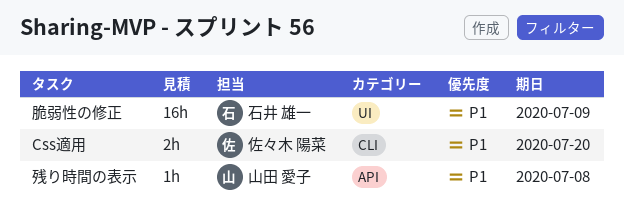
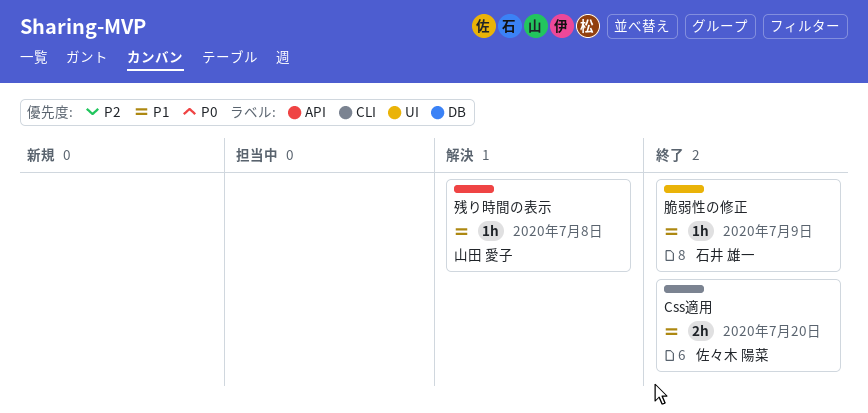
脆弱性の修正, estimate: 16h -> 1h

